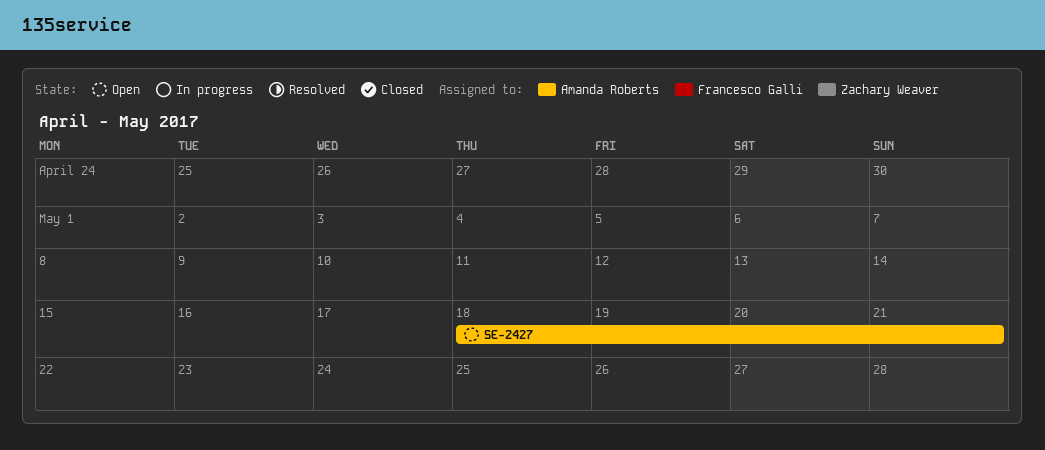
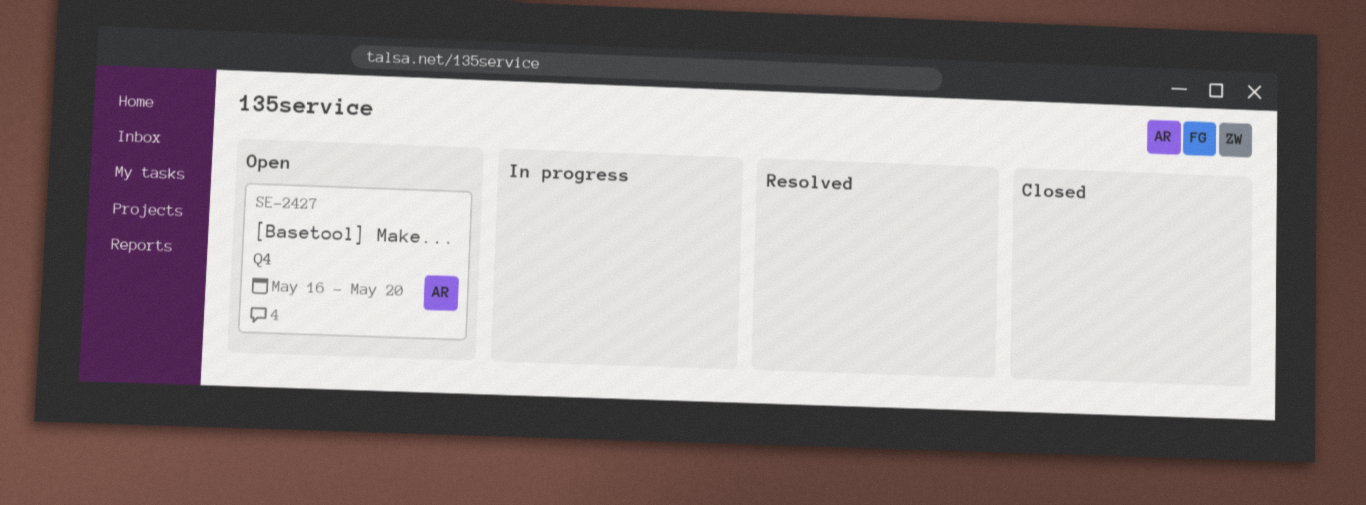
SE-2427, start: May 18 -> May 16
SE-2427, due: May 21 -> May 20

